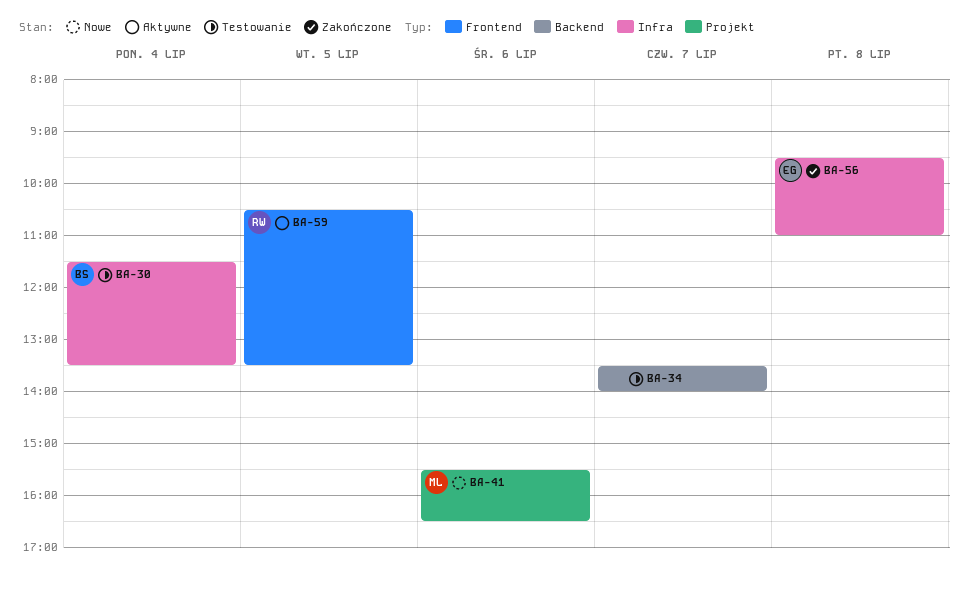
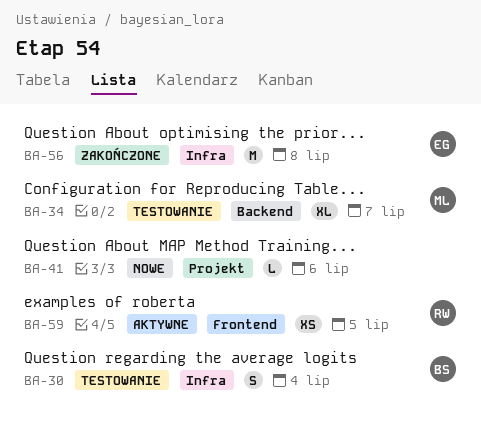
BA-34, owner: none -> ML
BA-41, owner: ML -> none

